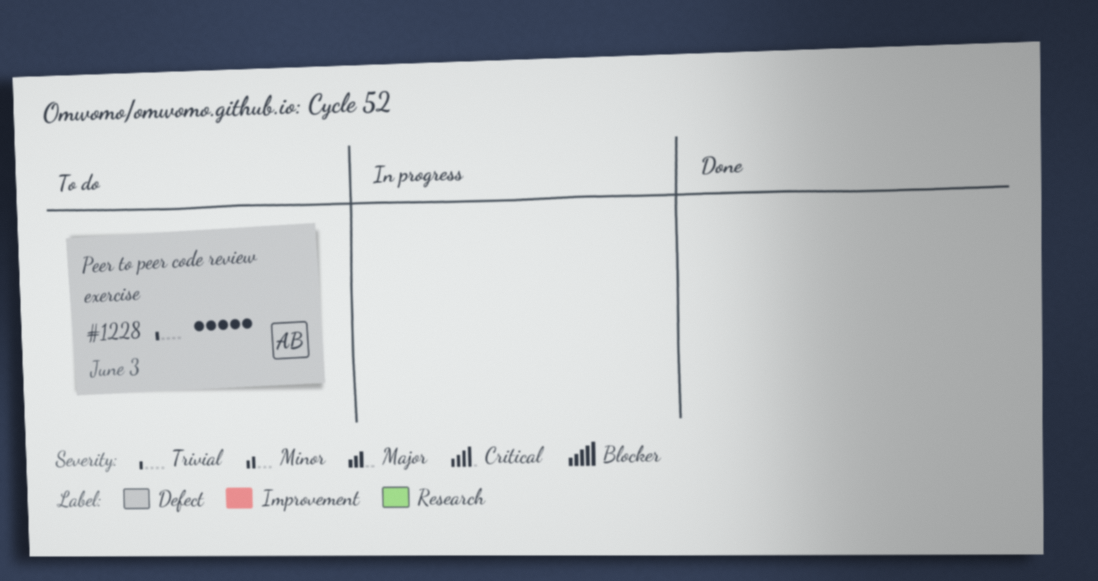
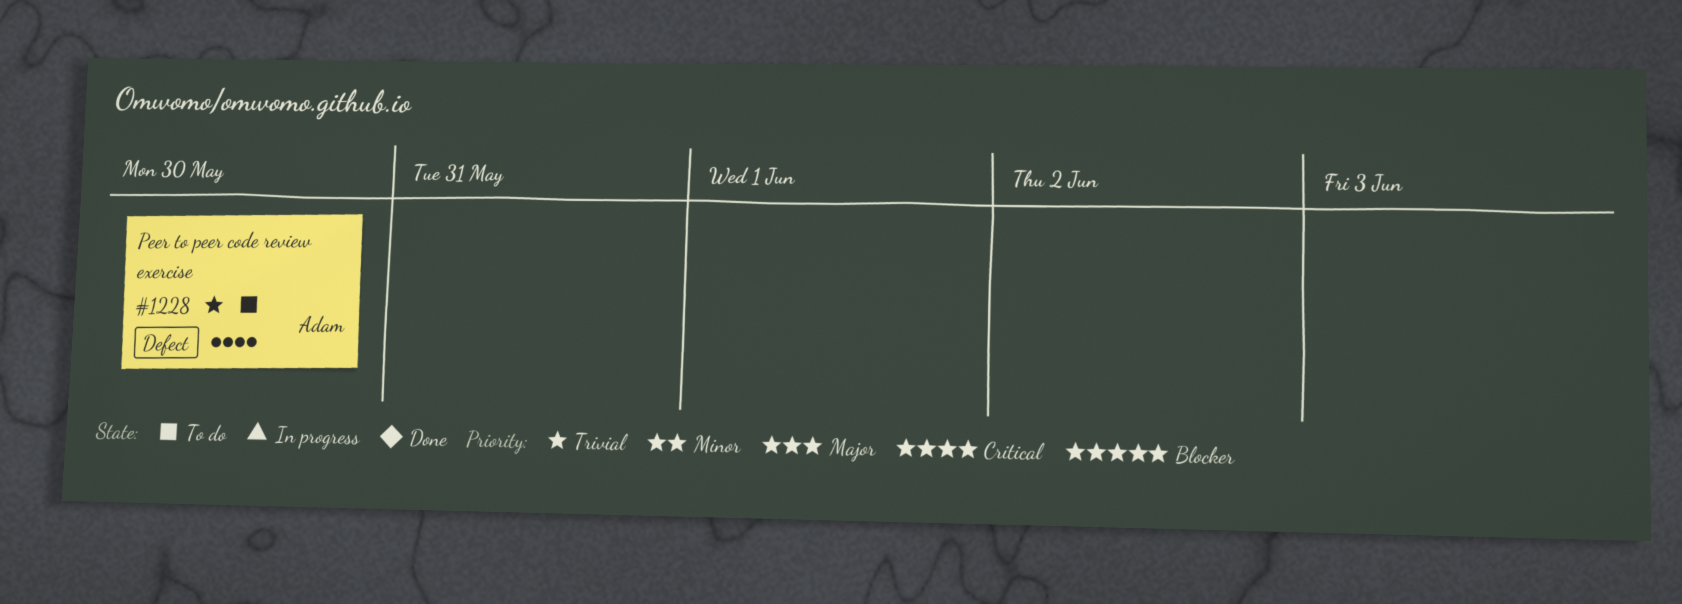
#1228, estimate: 5 -> 4
#1228, due: Jun 3 -> May 30

